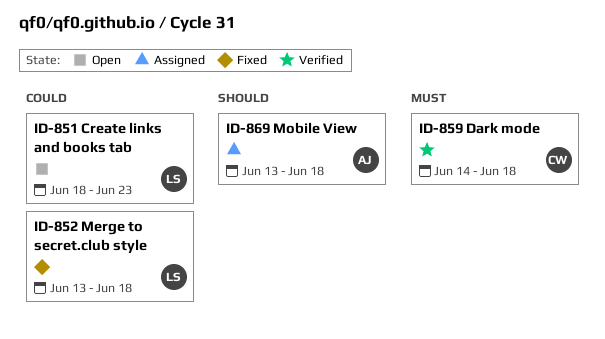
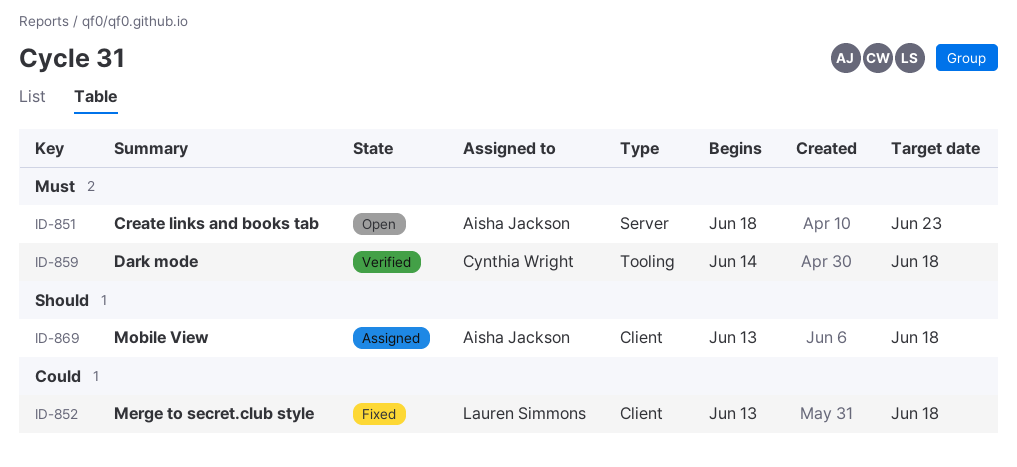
ID-851, owner: Lauren Simmons -> Aisha Jackson
ID-851, priority: Could -> Must

